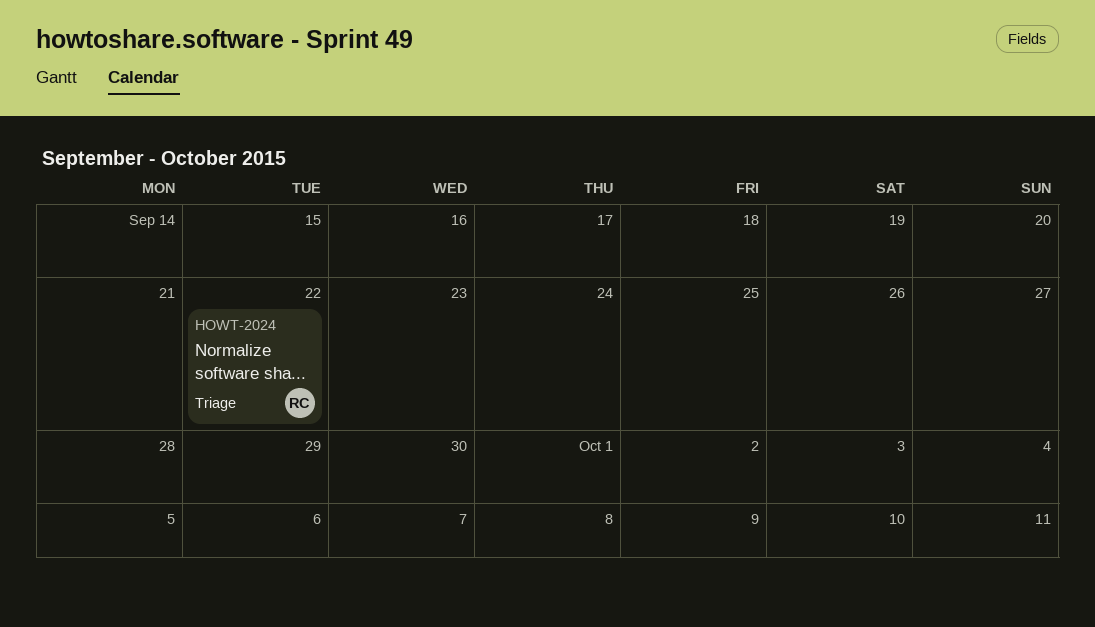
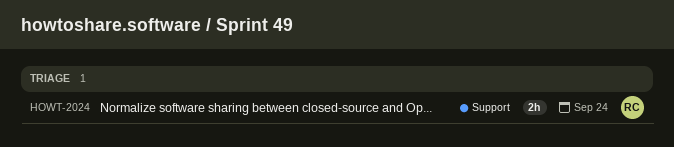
HOWT-2024, due: Sep 22 -> Sep 24

